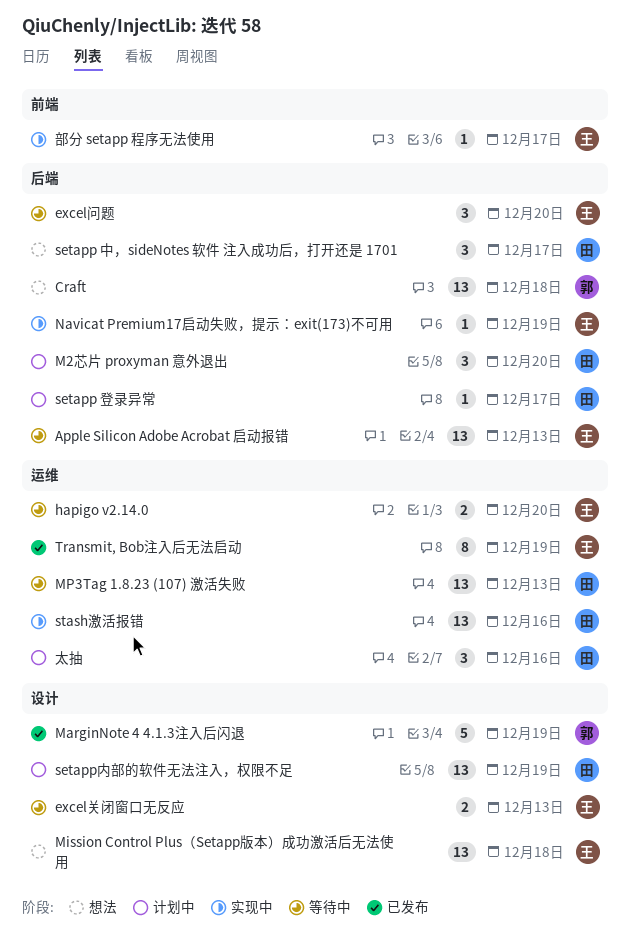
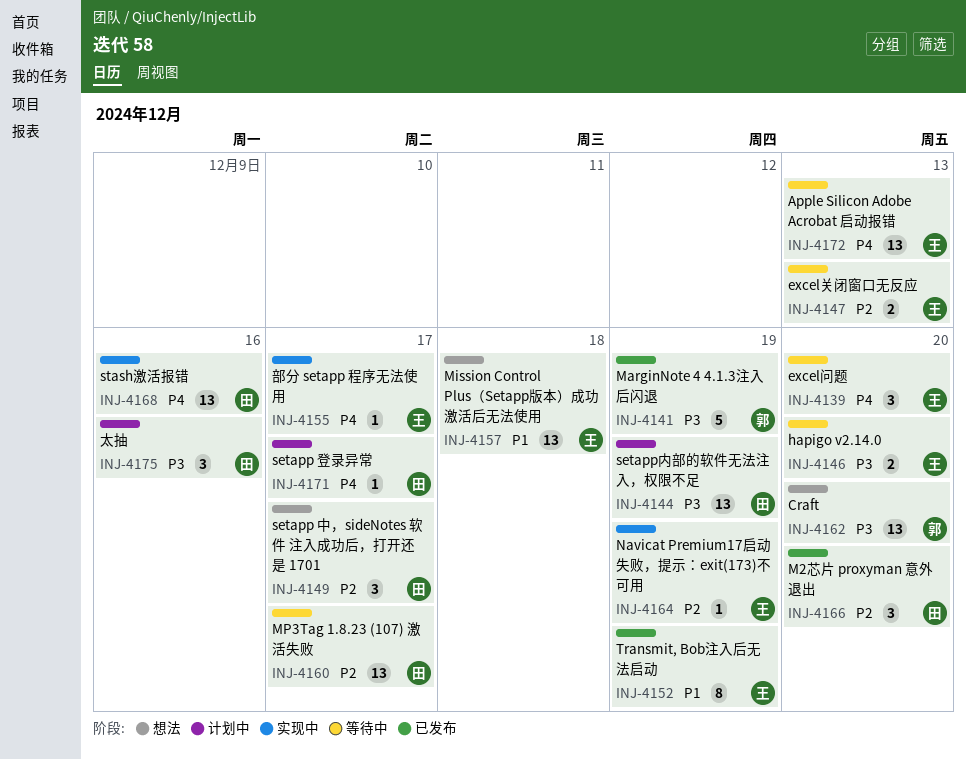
Craft, due: Dec 18 -> Dec 20
M2芯片 proxyman 意外退出, status: 计划中 -> 已发布
MP3Tag 1.8.23 (107) 激活失败, due: Dec 13 -> Dec 17

